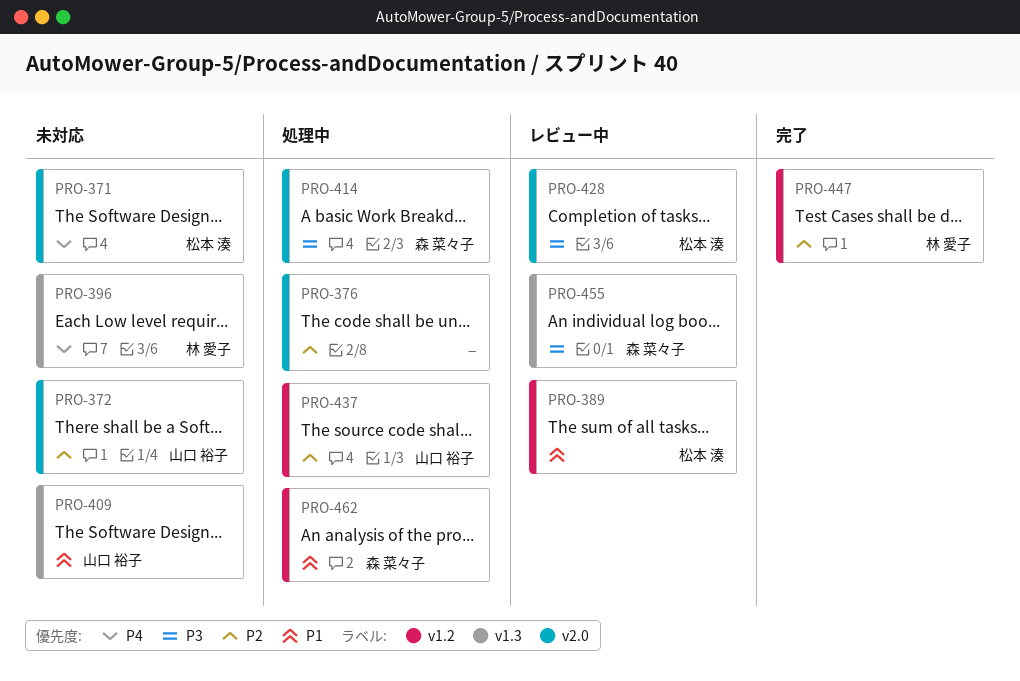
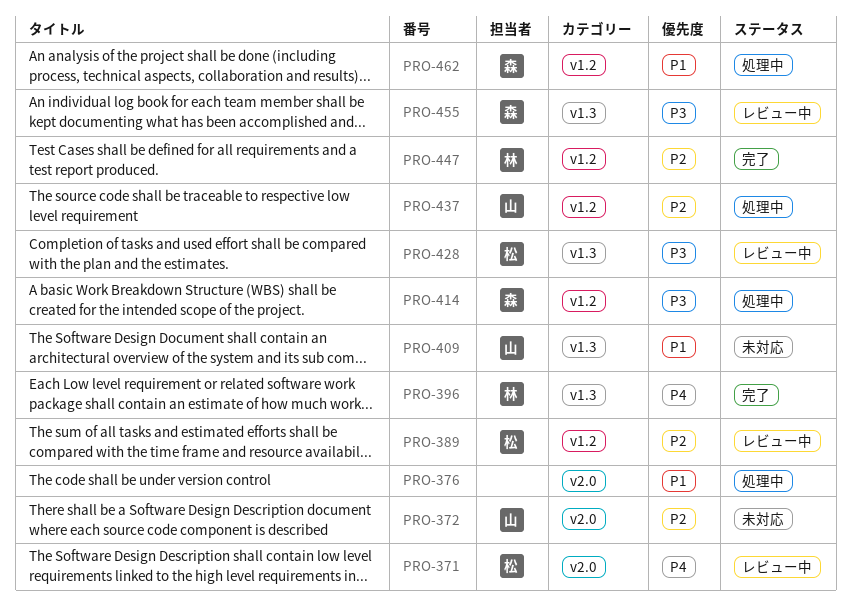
PRO-371, status: 未対応 -> レビュー中
PRO-376, priority: P2 -> P1
PRO-389, priority: P1 -> P2
PRO-396, status: 未対応 -> 完了
PRO-414, label: v2.0 -> v1.2
PRO-428, label: v2.0 -> v1.3

